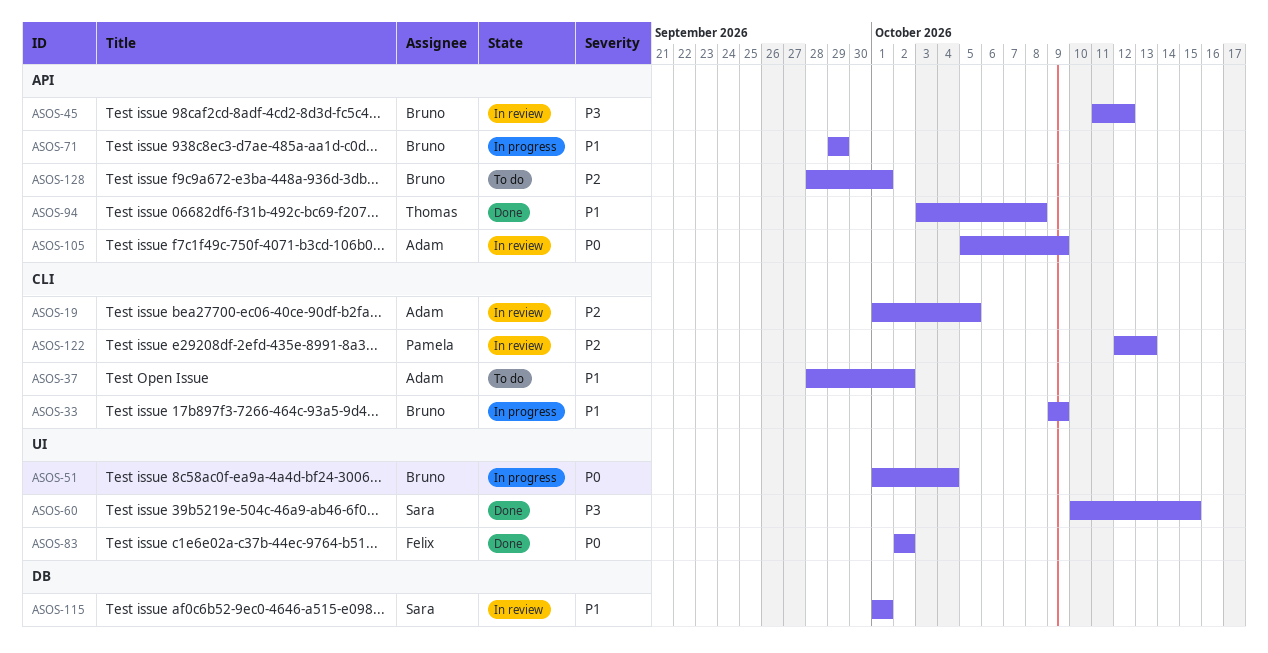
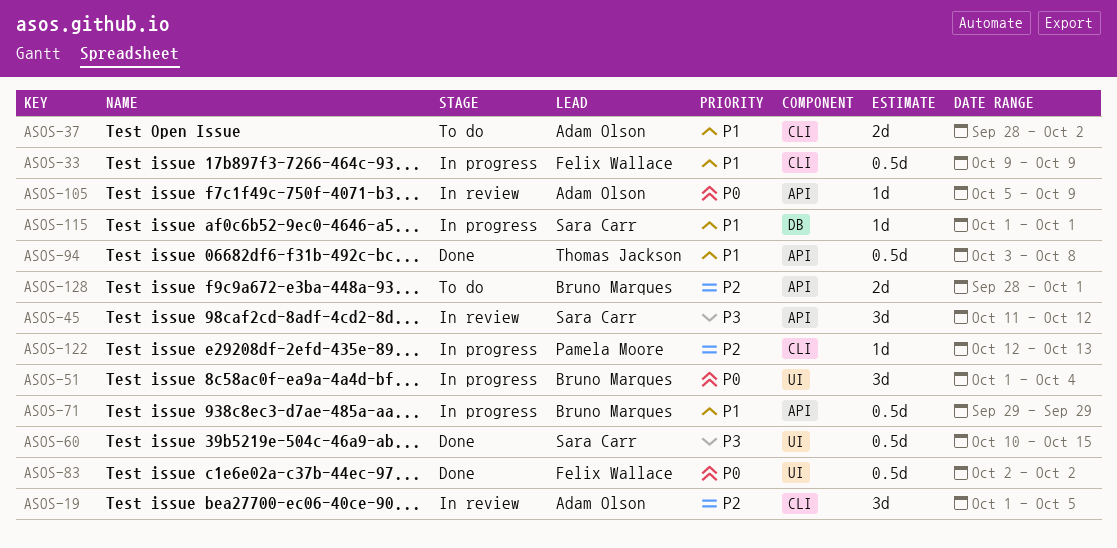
ASOS-33, owner: Bruno Marques -> Felix Wallace
ASOS-45, owner: Bruno Marques -> Sara Carr
ASOS-115, status: In review -> In progress
ASOS-122, status: In review -> In progress

